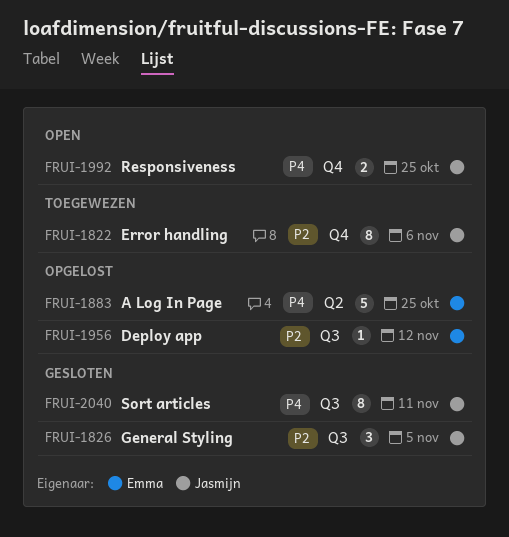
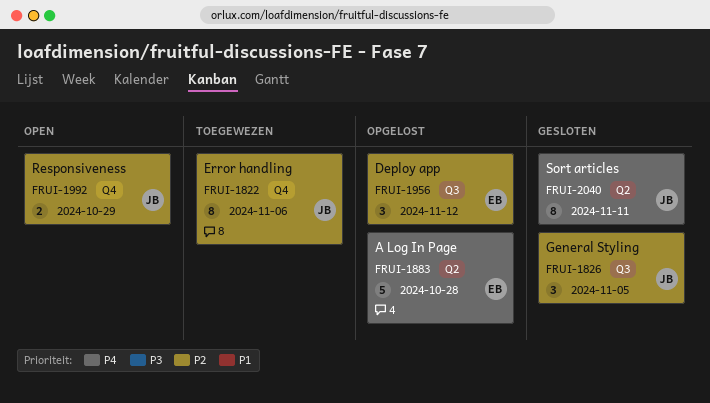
FRUI-1883, due: Oct 25 -> Oct 28
FRUI-1956, estimate: 1 -> 3
FRUI-1992, priority: P4 -> P2
FRUI-1992, due: Oct 25 -> Oct 29
FRUI-2040, label: Q3 -> Q2

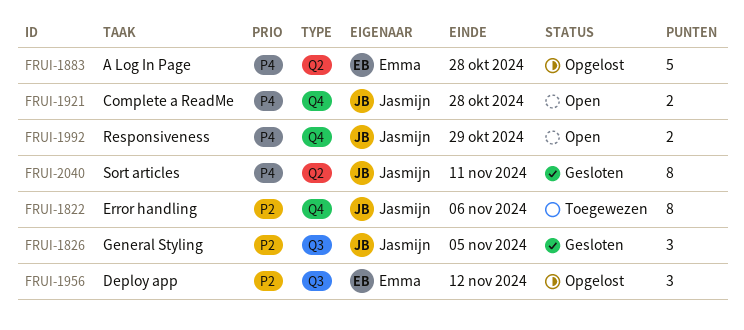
FRUI-1921: none -> present
FRUI-1992, priority: P2 -> P4

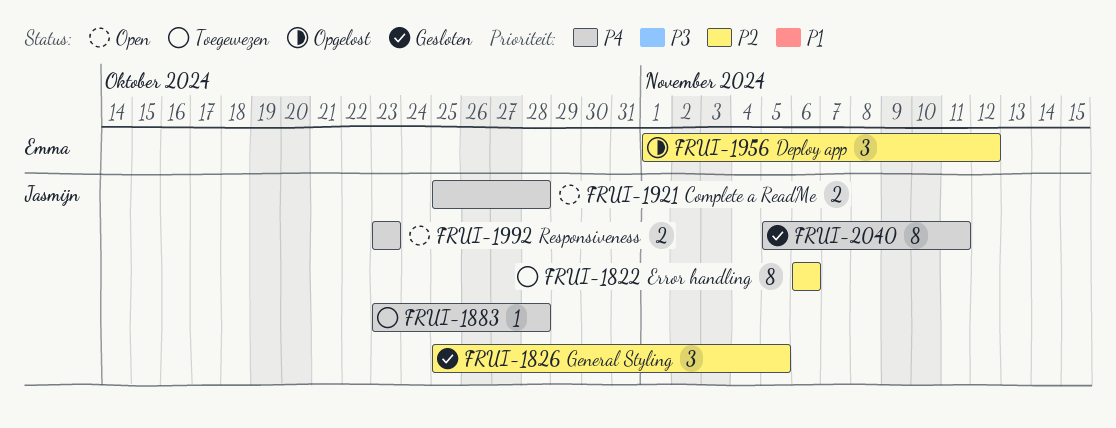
FRUI-1883, status: Opgelost -> Toegewezen
FRUI-1883, owner: Emma -> Jasmijn
FRUI-1883, estimate: 5 -> 1
FRUI-1992, due: Oct 29 -> Oct 23

